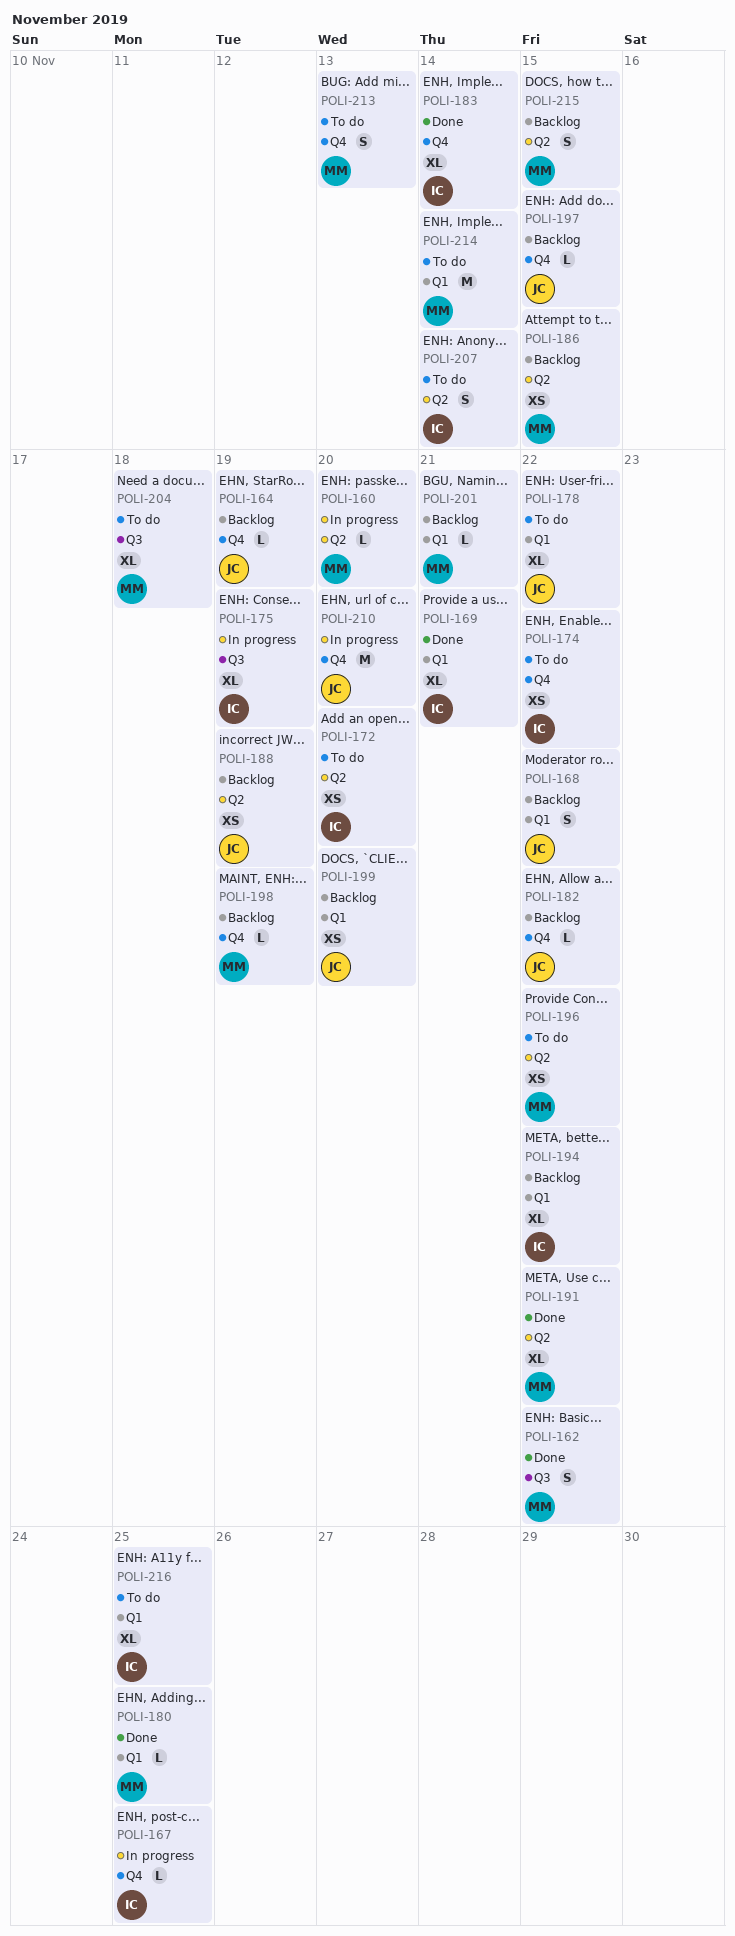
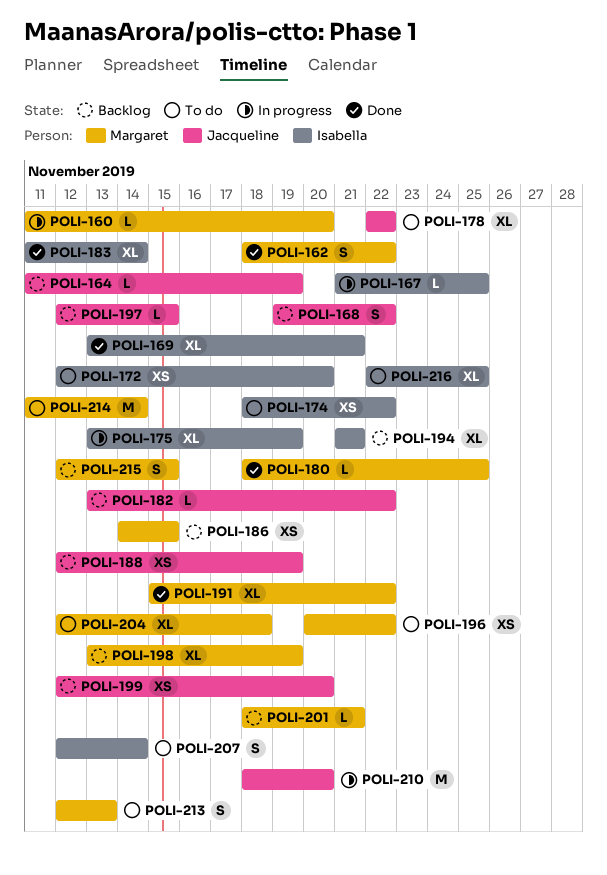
POLI-194, due: Nov 22 -> Nov 21
POLI-198, estimate: L -> XL

